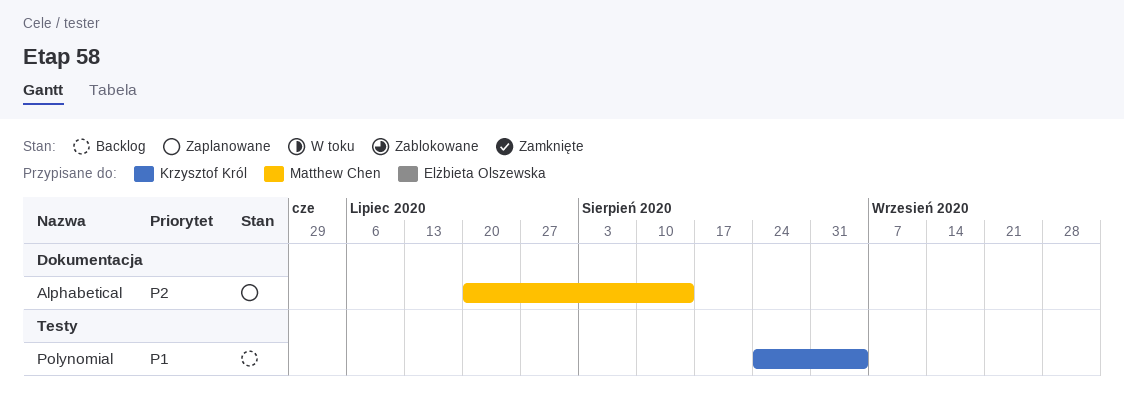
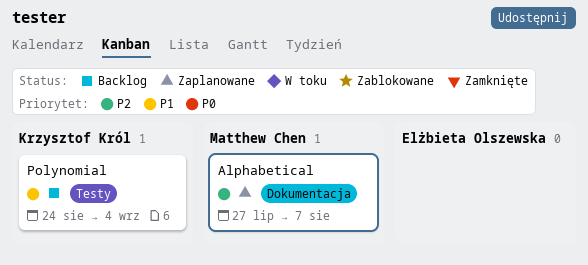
Alphabetical, start: Jul 20 -> Jul 27
Alphabetical, due: Aug 14 -> Aug 7

